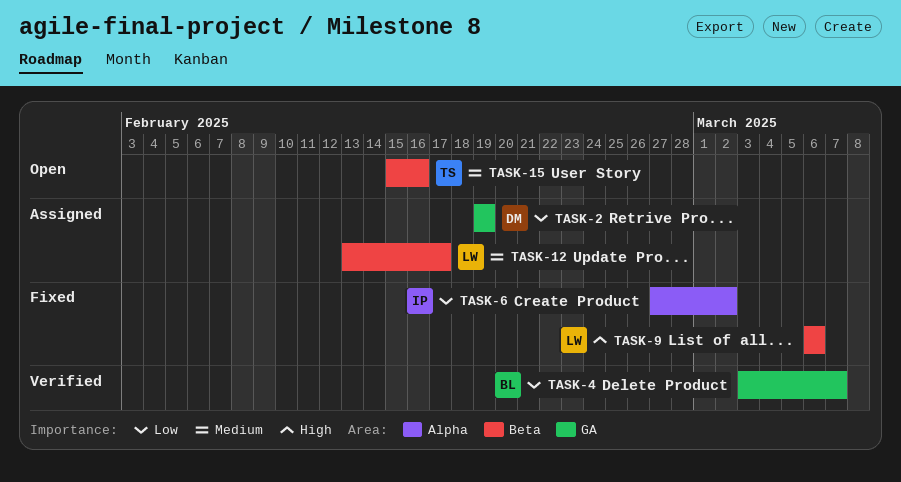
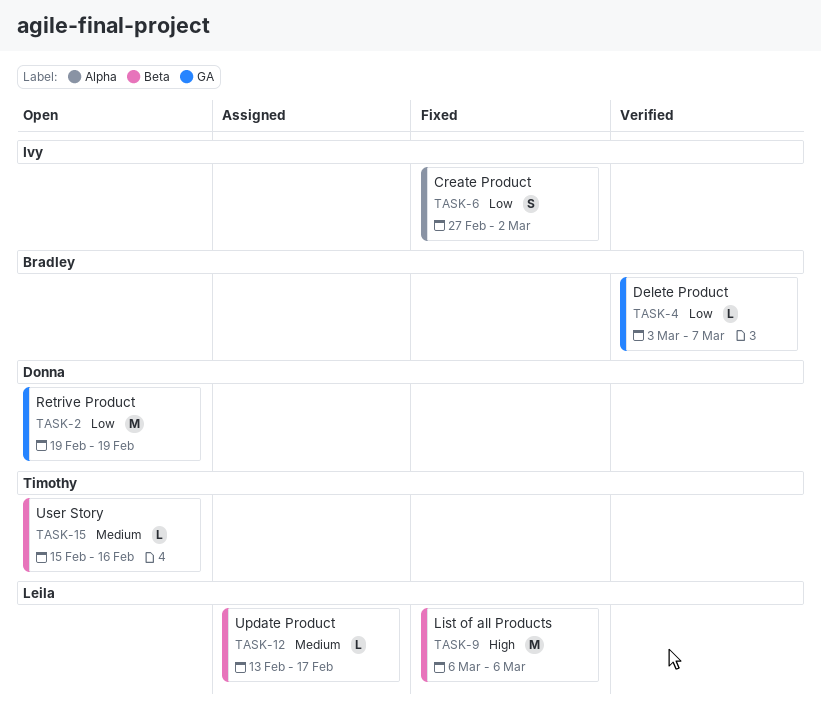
TASK-2, status: Assigned -> Open

